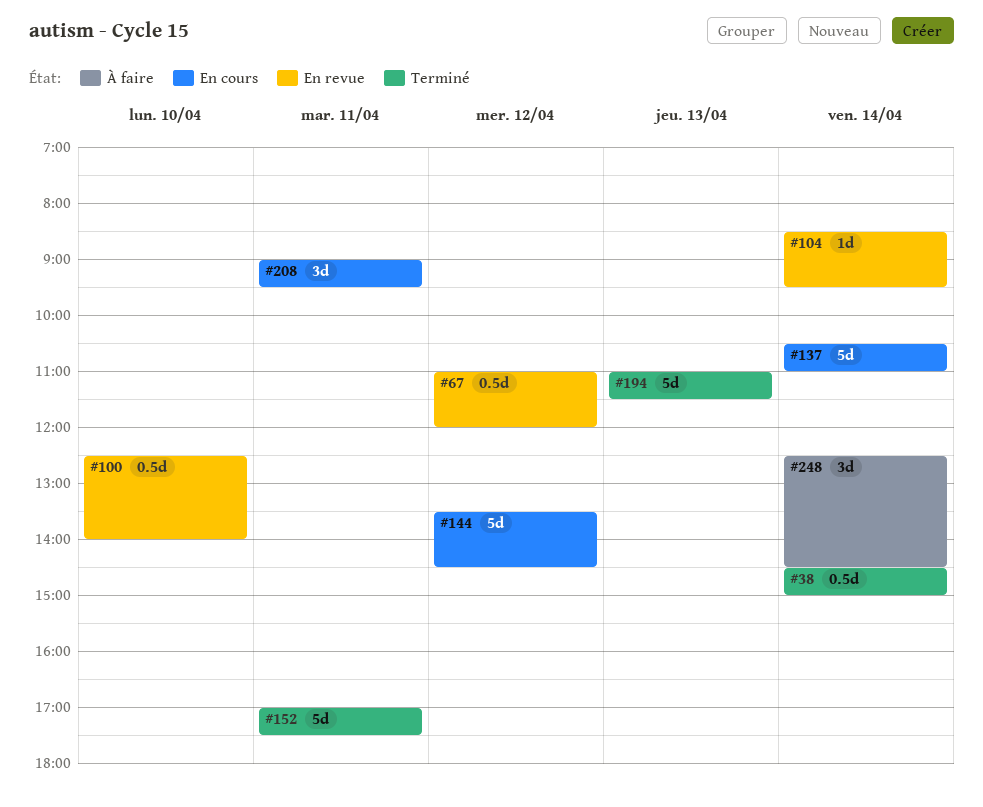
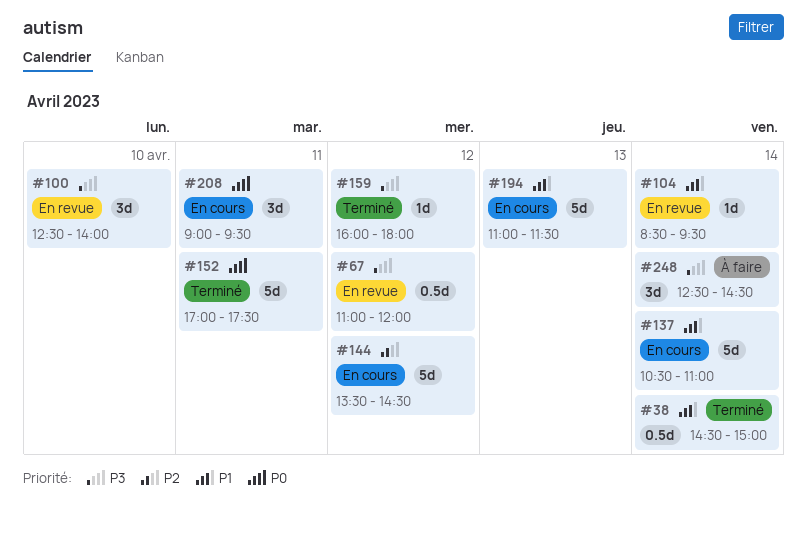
#100, estimate: 0.5d -> 3d
#159: none -> present
#194, status: Terminé -> En cours

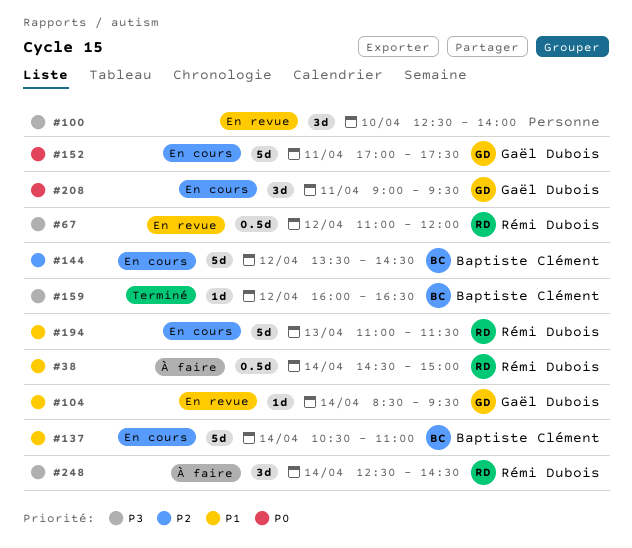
#38, status: Terminé -> À faire
#152, status: Terminé -> En cours
#159, ends: 18:00 -> 16:30

